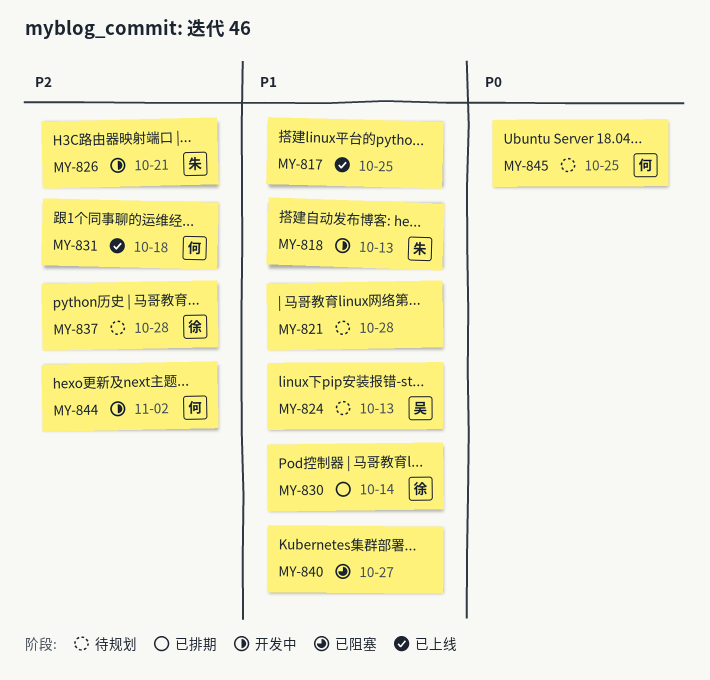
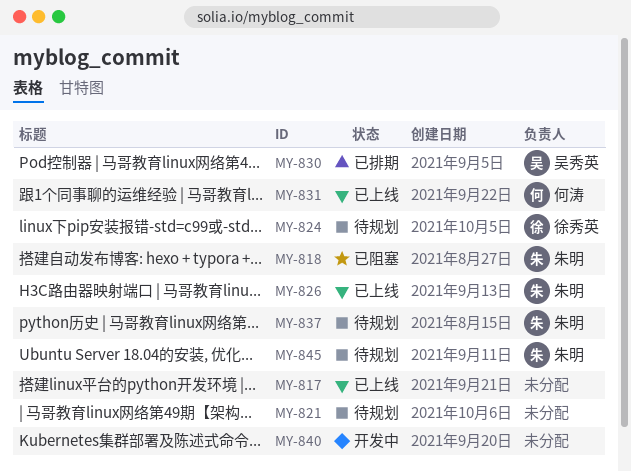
MY-818, status: 开发中 -> 已阻塞
MY-824, owner: 吴秀英 -> 徐秀英
MY-826, status: 开发中 -> 已上线
MY-830, owner: 徐秀英 -> 吴秀英
MY-837, owner: 徐秀英 -> 朱明
MY-840, status: 已阻塞 -> 开发中
MY-844: present -> none
MY-845, owner: 何涛 -> 朱明

